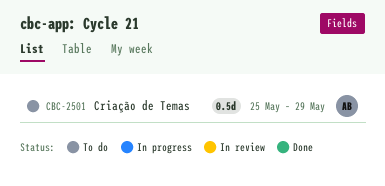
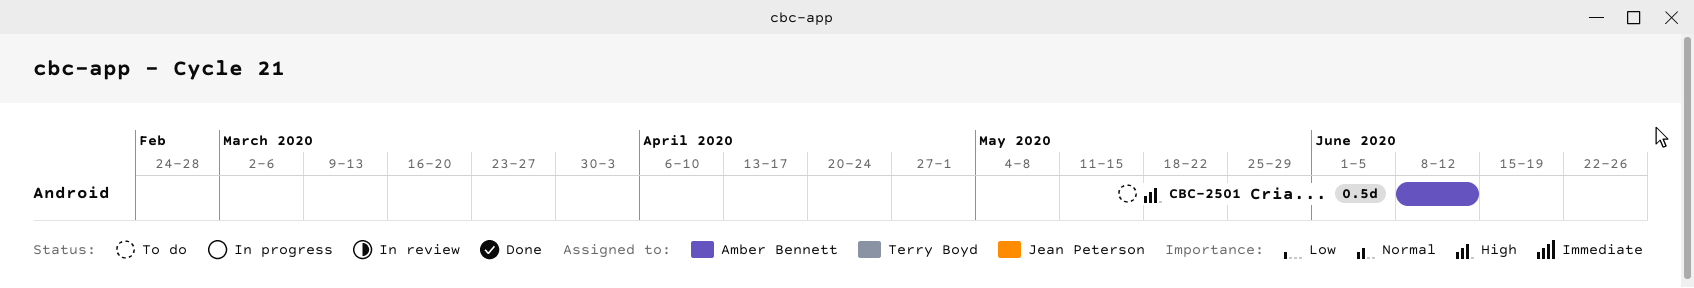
CBC-2501, start: May 25 -> Jun 8
CBC-2501, due: May 29 -> Jun 12

